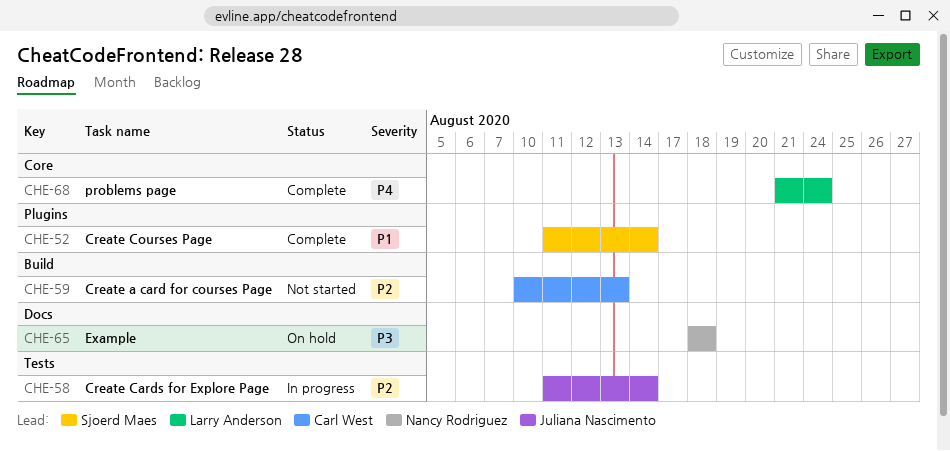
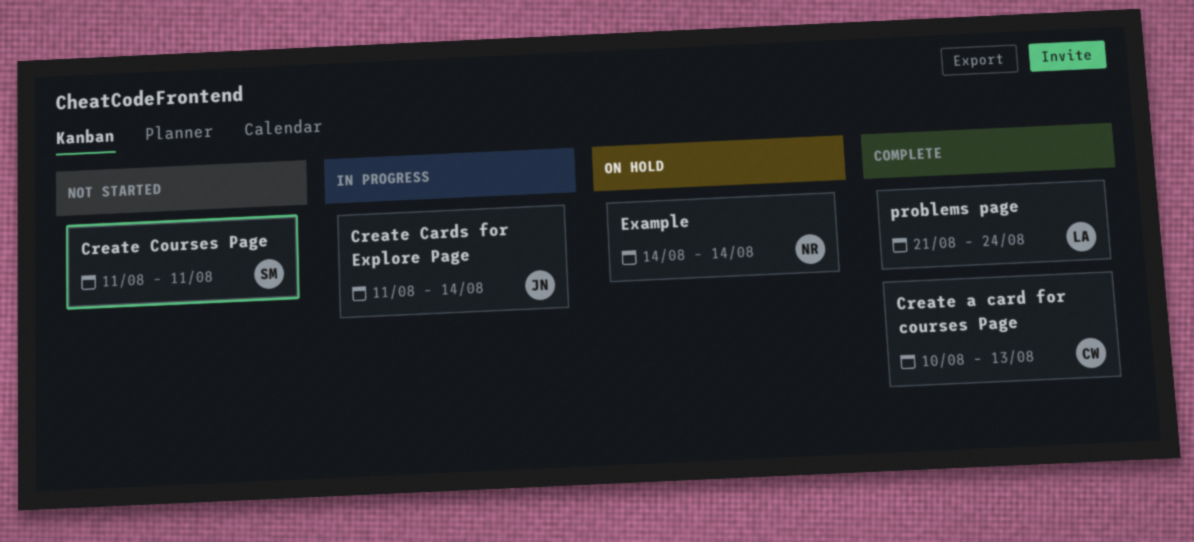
Create a card for courses Page, status: Not started -> Complete
Create Courses Page, status: Complete -> Not started
Create Courses Page, due: Aug 14 -> Aug 11
Example, start: Aug 18 -> Aug 14
Example, due: Aug 18 -> Aug 14

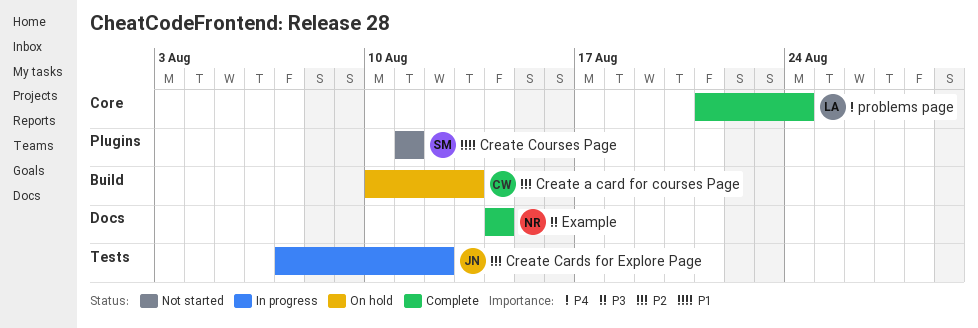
Create a card for courses Page, status: Complete -> On hold
Create Cards for Explore Page, start: Aug 11 -> Aug 7
Create Cards for Explore Page, due: Aug 14 -> Aug 12
Example, status: On hold -> Complete

